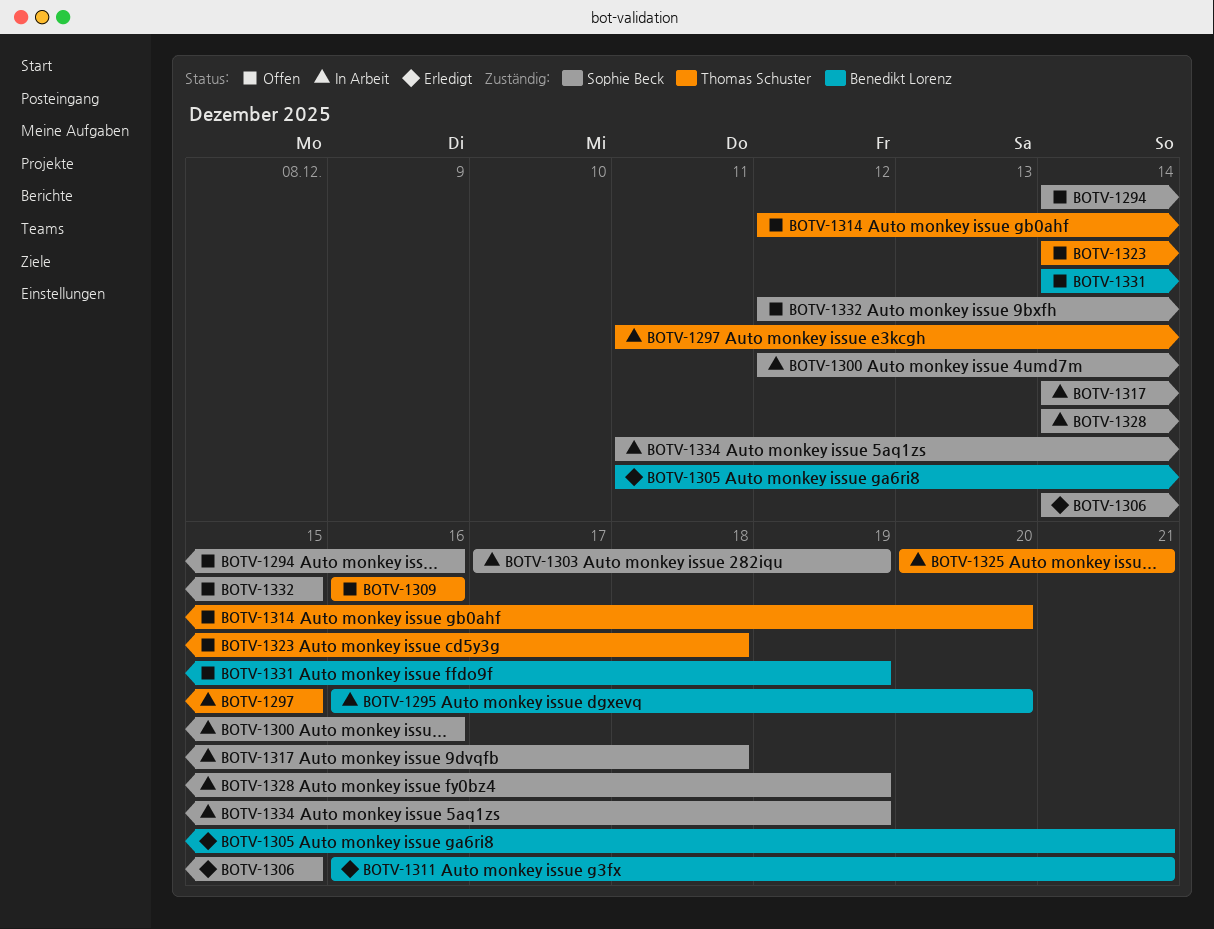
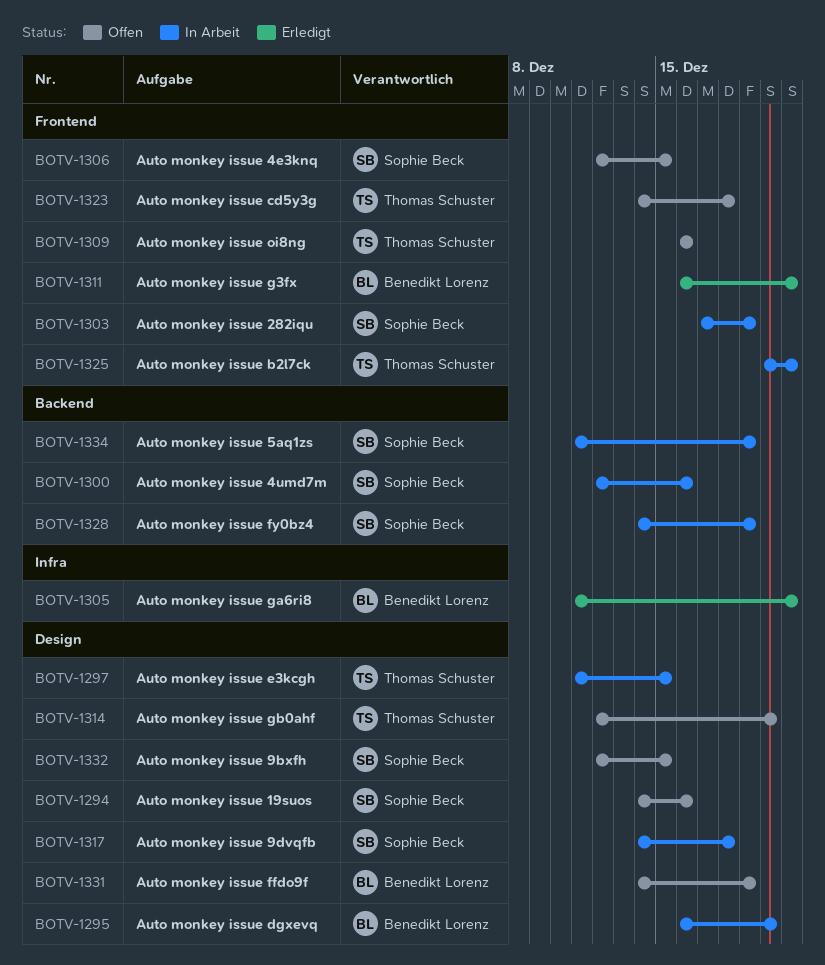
BOTV-1306, status: Erledigt -> Offen
BOTV-1306, start: Dec 14 -> Dec 12

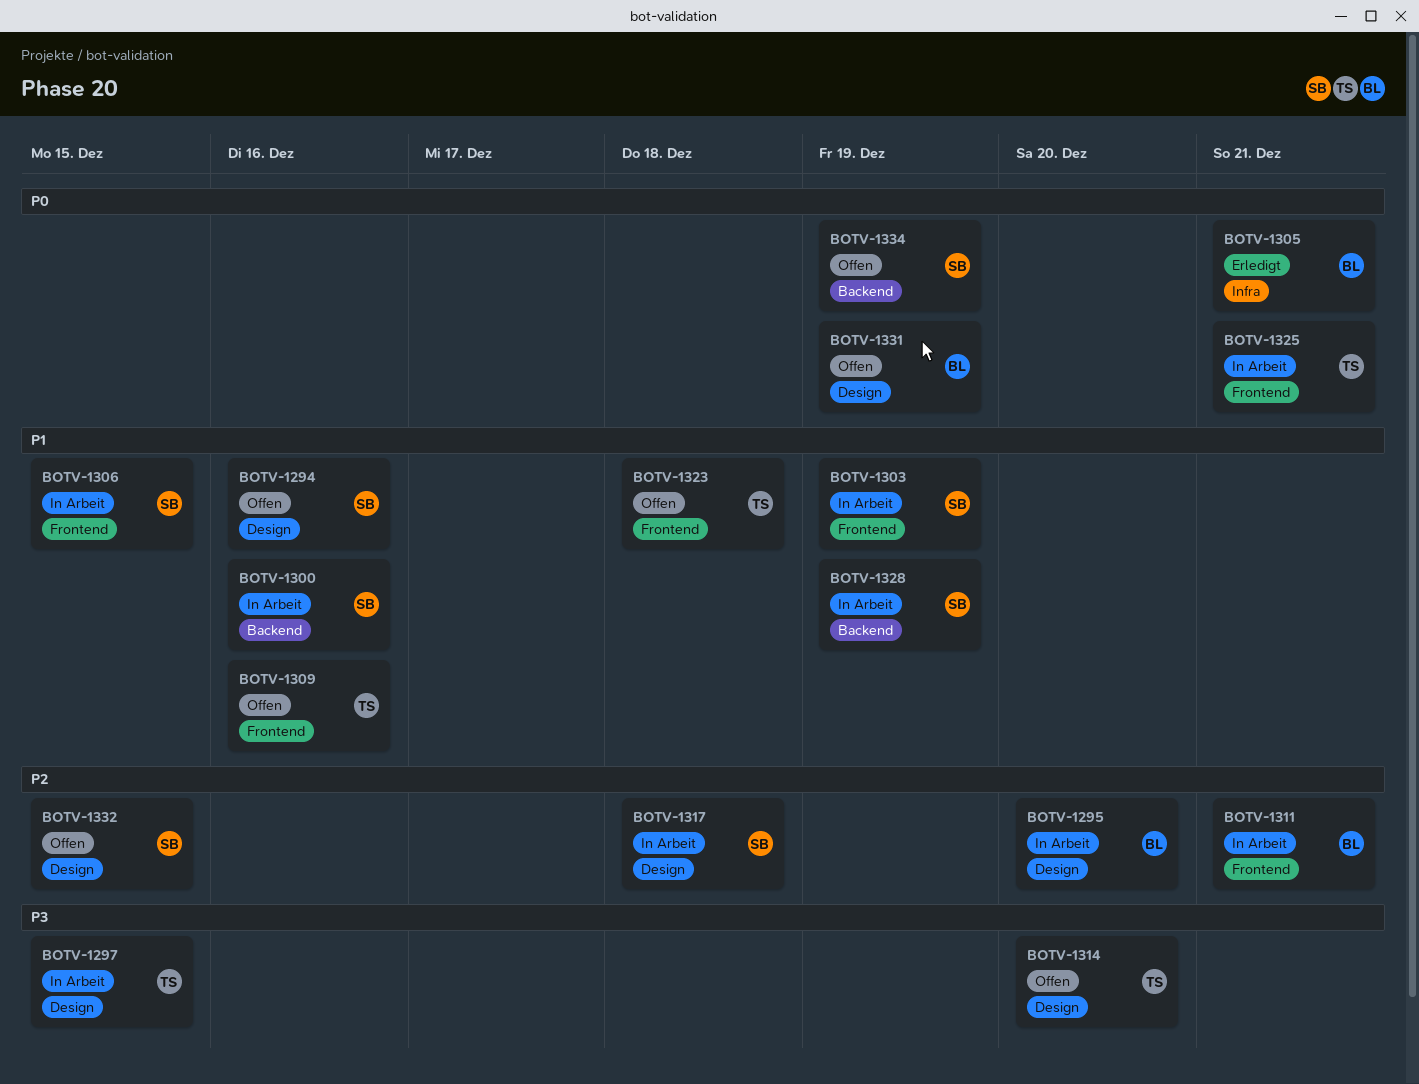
BOTV-1306, status: Offen -> In Arbeit
BOTV-1311, status: Erledigt -> In Arbeit
BOTV-1334, status: In Arbeit -> Offen

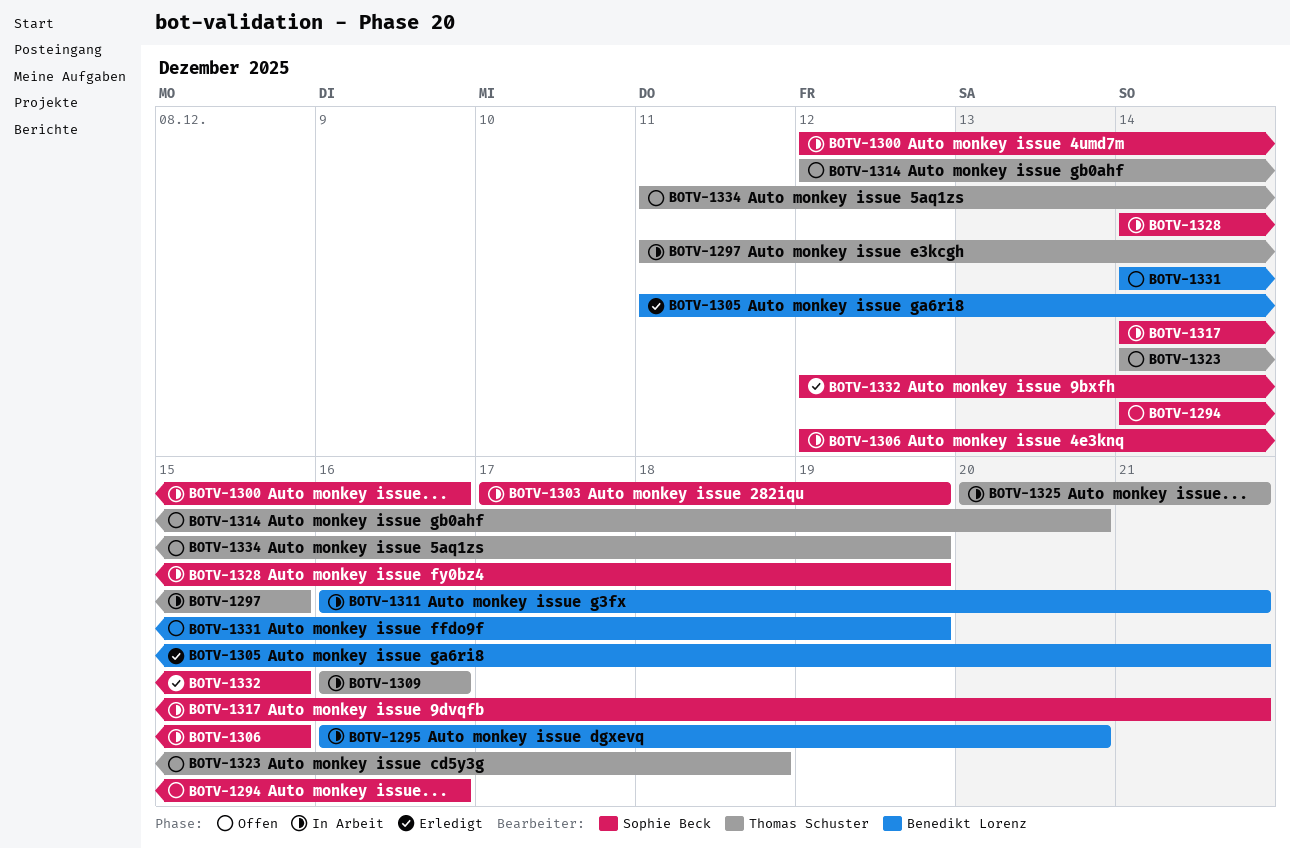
BOTV-1309, status: Offen -> In Arbeit
BOTV-1317, due: Dec 18 -> Dec 21
BOTV-1332, status: Offen -> Erledigt
BOTV-1334, owner: Sophie Beck -> Thomas Schuster

